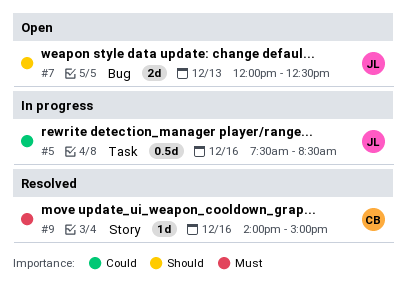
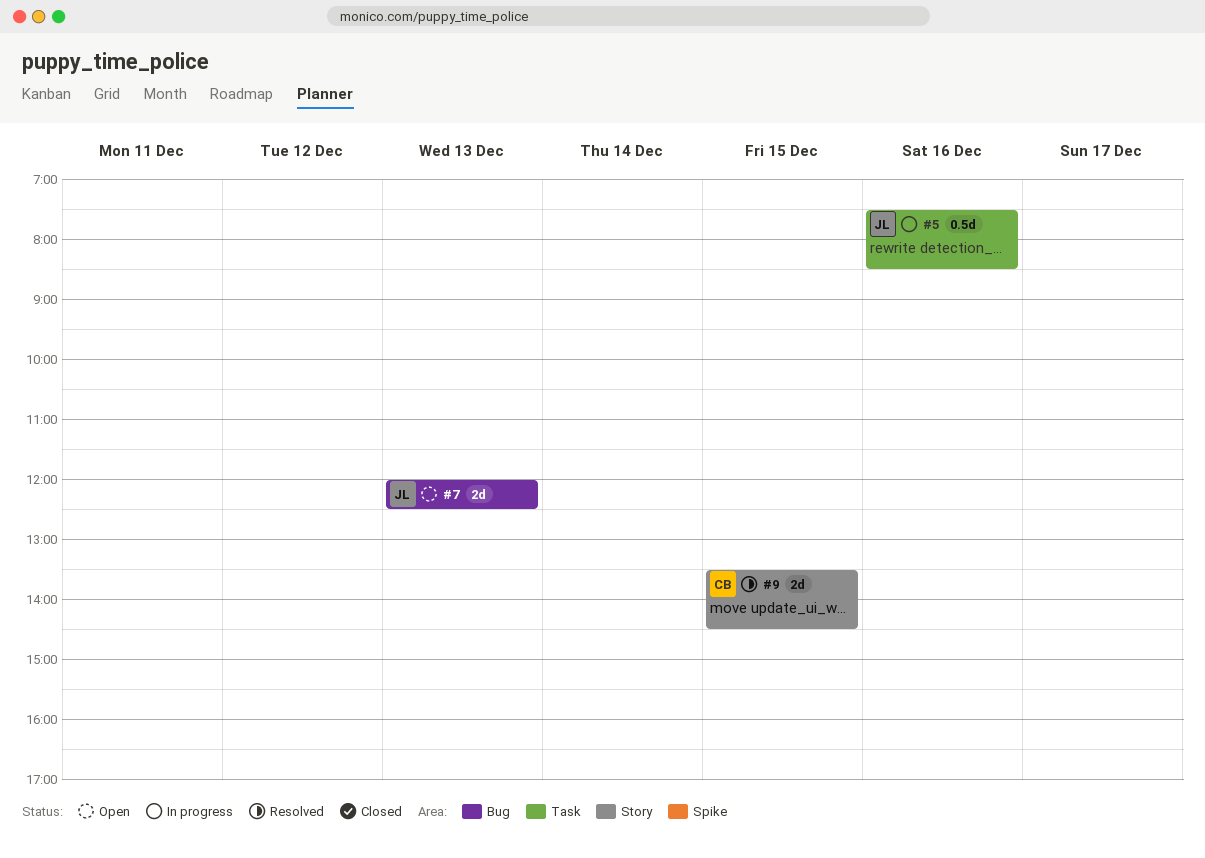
#9, estimate: 1d -> 2d
#9, day: Dec 16 -> Dec 15
#9, begins: 14:00 -> 13:30
#9, ends: 15:00 -> 14:30

